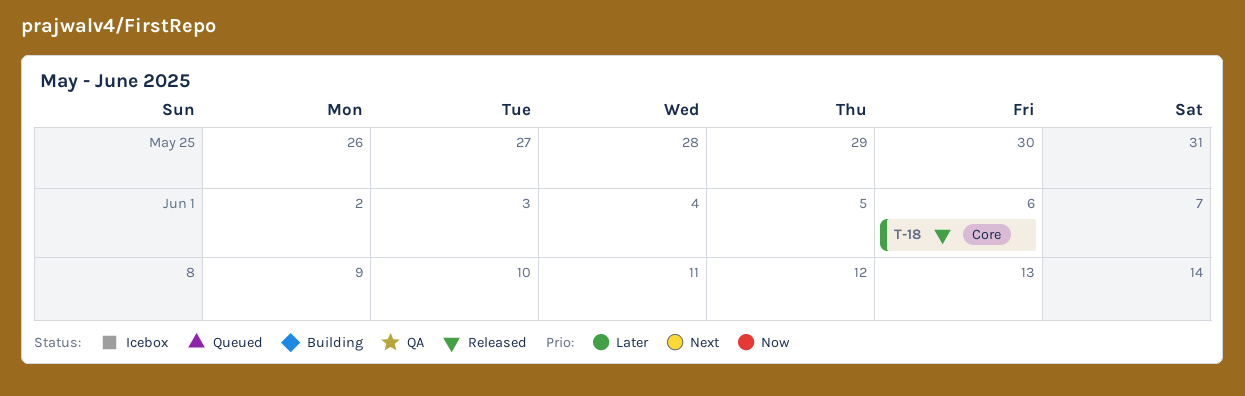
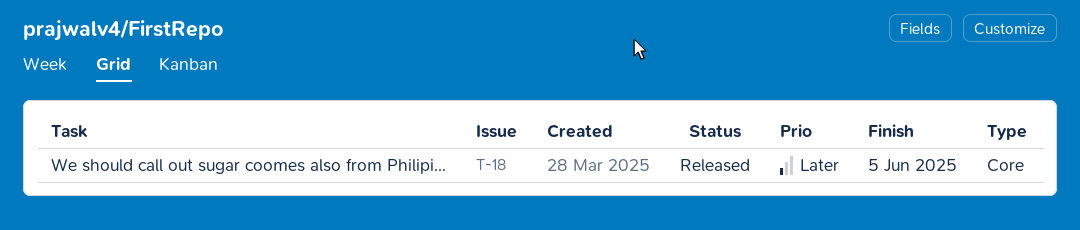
T-18, due: Jun 6 -> Jun 5

